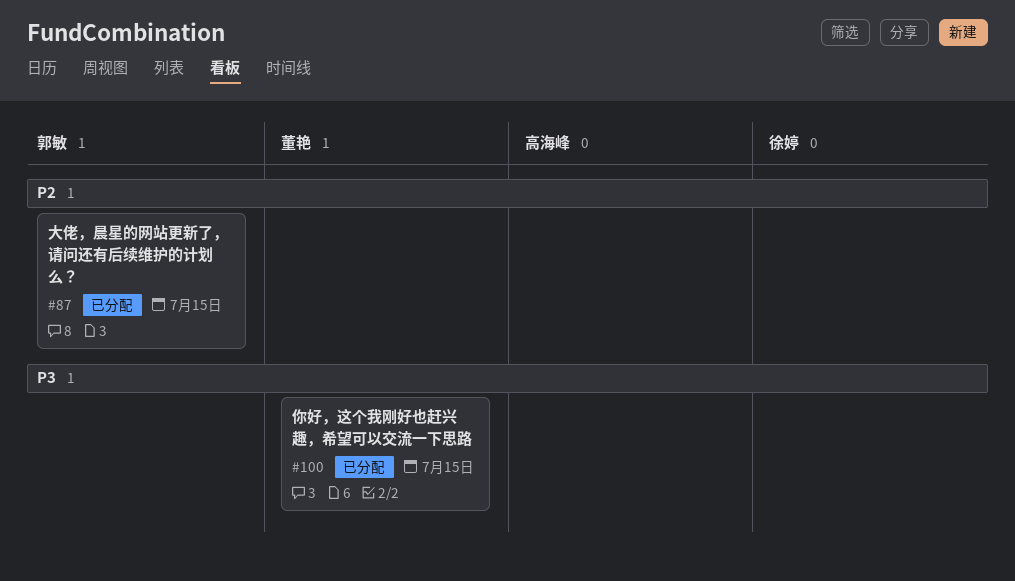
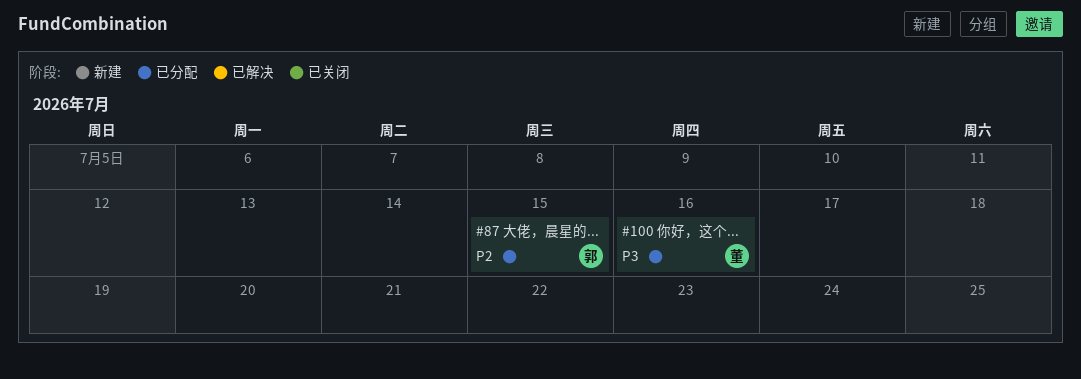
#100, due: Jul 15 -> Jul 16

